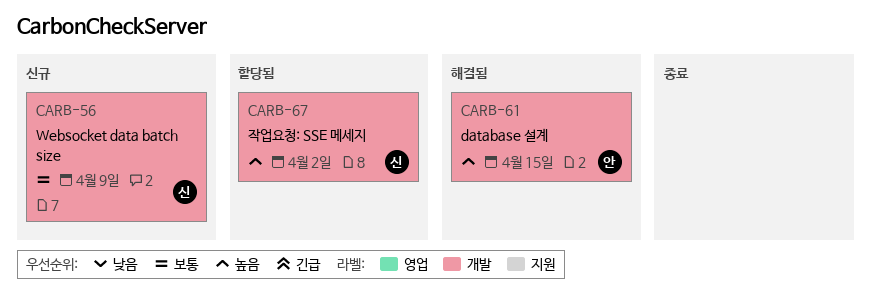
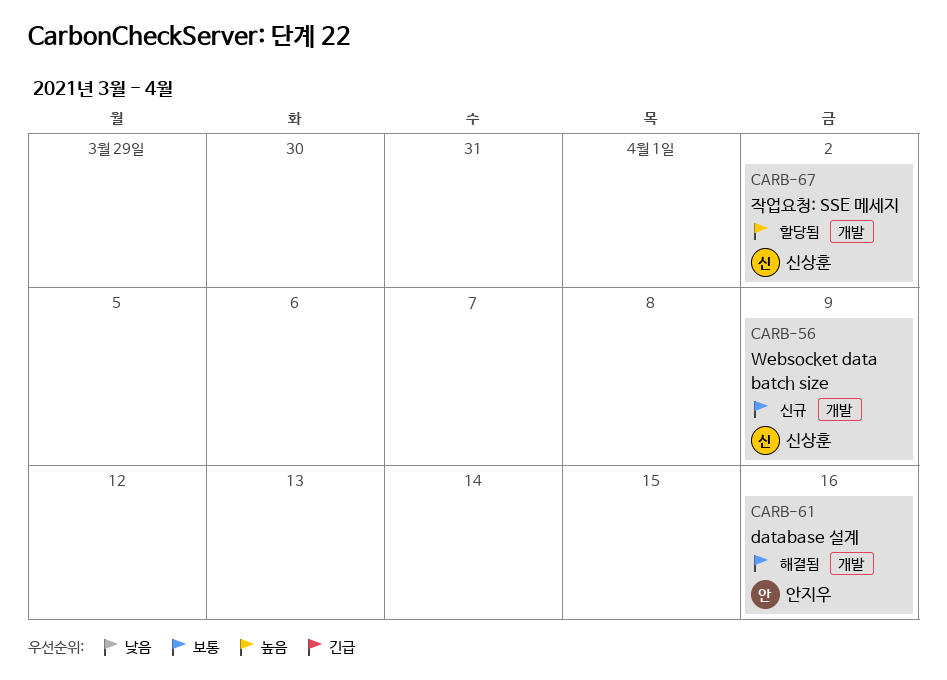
CARB-61, priority: 높음 -> 보통
CARB-61, due: Apr 15 -> Apr 16

